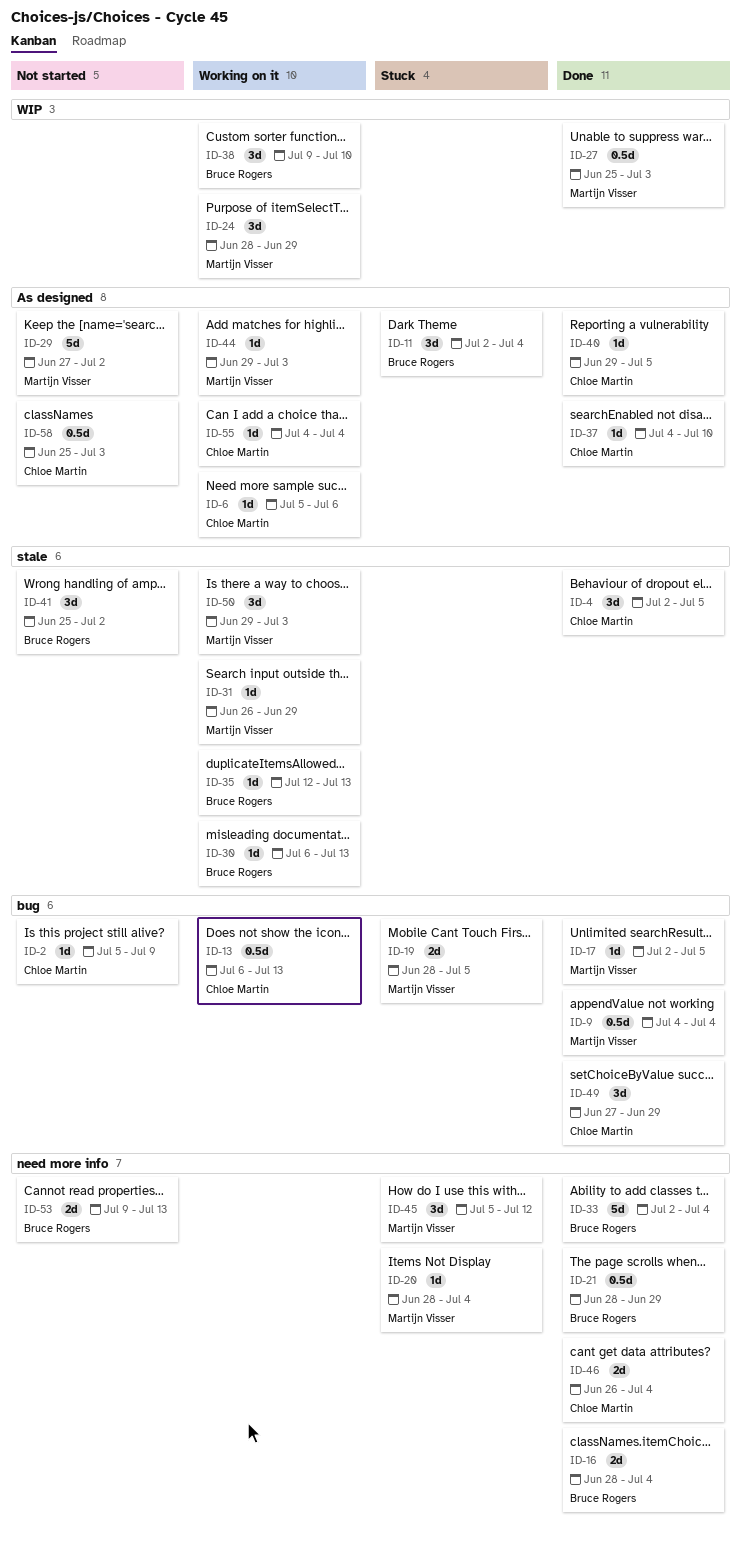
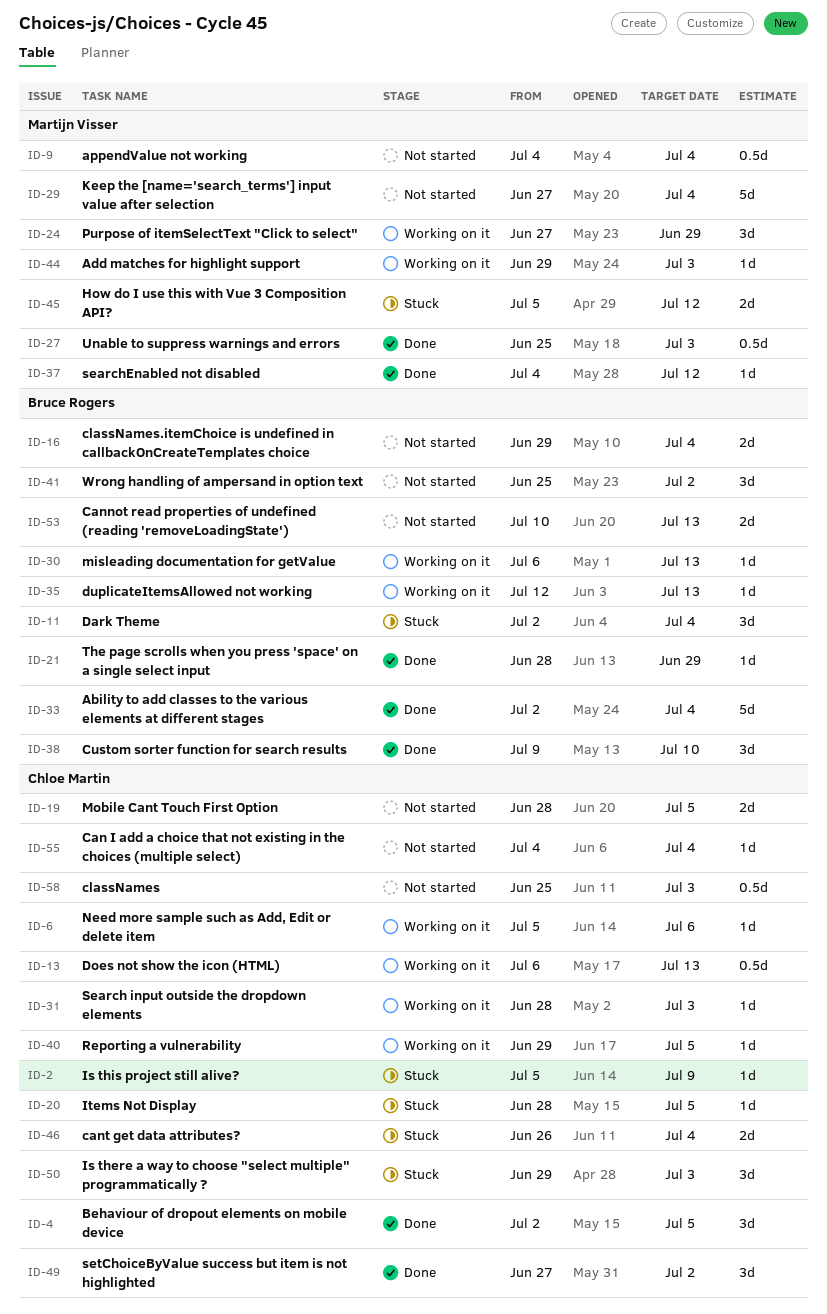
ID-2, status: Not started -> Stuck
ID-9, status: Done -> Not started
ID-16, status: Done -> Not started
ID-16, start: Jun 28 -> Jun 29
ID-17: present -> none
ID-19, status: Stuck -> Not started
ID-19, owner: Martijn Visser -> Chloe Martin
ID-20, owner: Martijn Visser -> Chloe Martin
ID-20, due: Jul 4 -> Jul 5
ID-21, estimate: 0.5d -> 1d
ID-24, start: Jun 28 -> Jun 27
ID-29, due: Jul 2 -> Jul 4
ID-31, owner: Martijn Visser -> Chloe Martin
ID-31, start: Jun 26 -> Jun 28
ID-31, due: Jun 29 -> Jul 3
ID-37, owner: Chloe Martin -> Martijn Visser
ID-37, due: Jul 10 -> Jul 12
ID-38, status: Working on it -> Done
ID-40, status: Done -> Working on it
ID-45, estimate: 3d -> 2d
ID-46, status: Done -> Stuck
ID-49, due: Jun 29 -> Jul 2
ID-50, status: Working on it -> Stuck
ID-50, owner: Martijn Visser -> Chloe Martin
ID-53, start: Jul 9 -> Jul 10
ID-55, status: Working on it -> Not started

